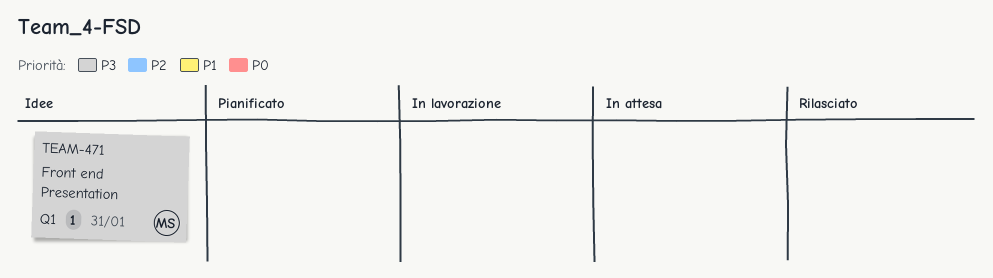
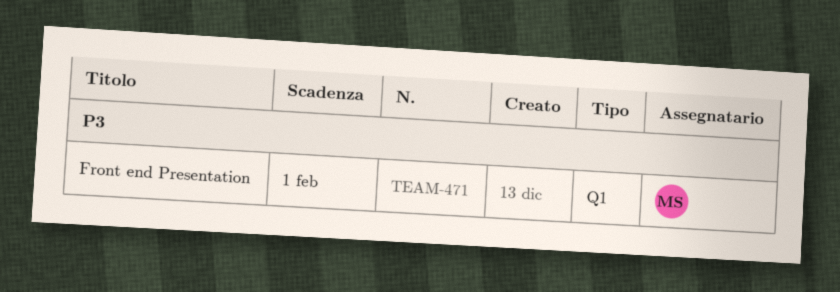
TEAM-471, due: Jan 31 -> Feb 1

